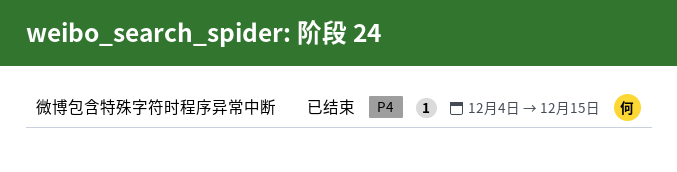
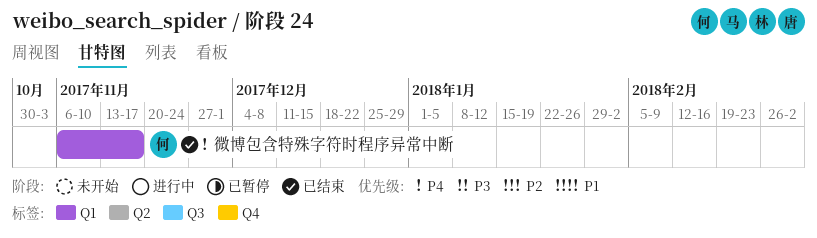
微博包含特殊字符时程序异常中断, start: Dec 4 -> Nov 6
微博包含特殊字符时程序异常中断, due: Dec 15 -> Nov 17

